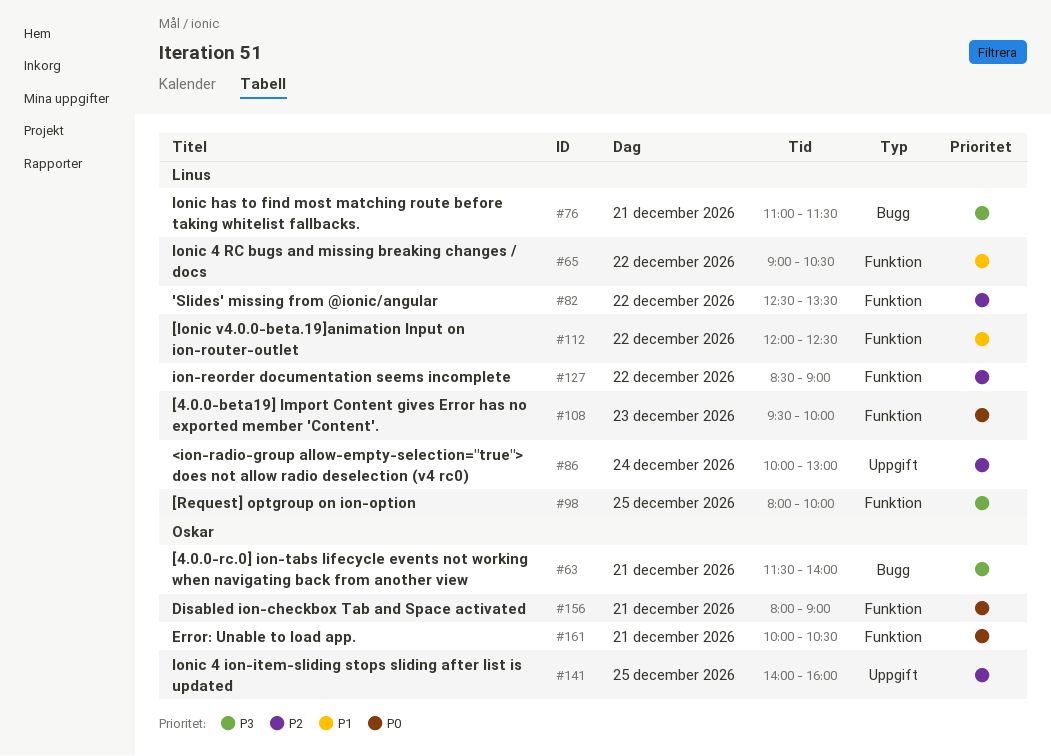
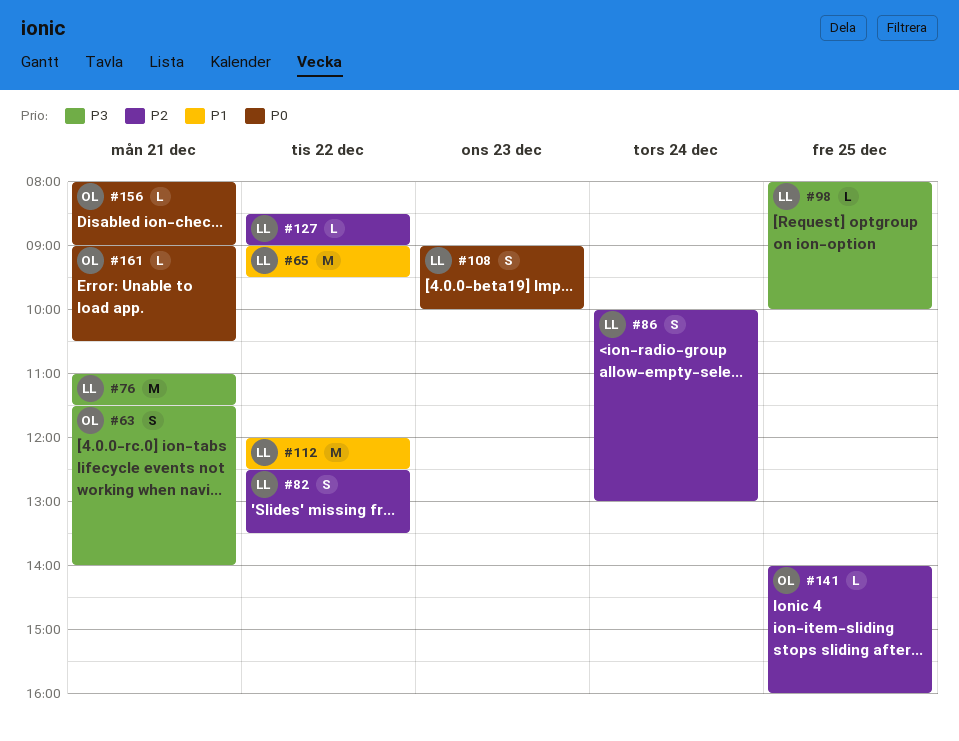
#65, ends: 10:30 -> 09:30
#108, begins: 09:30 -> 09:00
#161, begins: 10:00 -> 09:00

